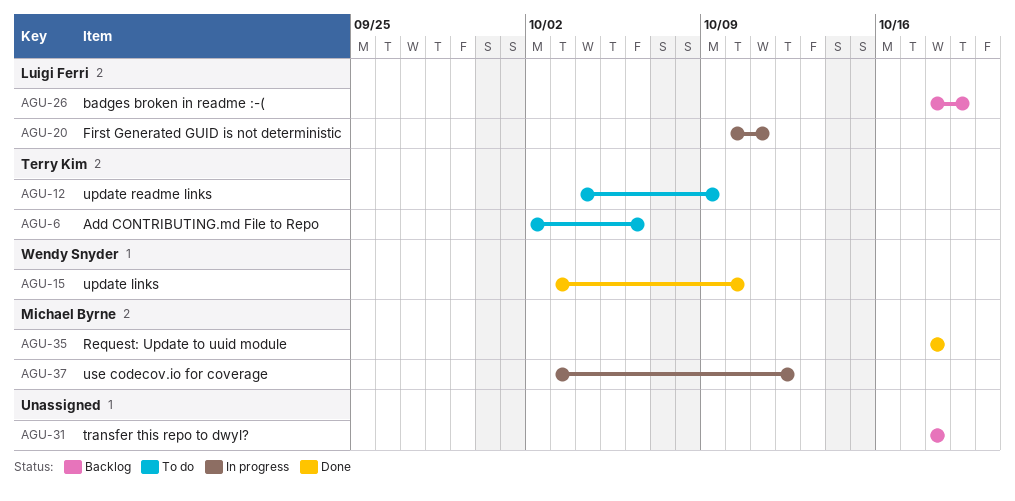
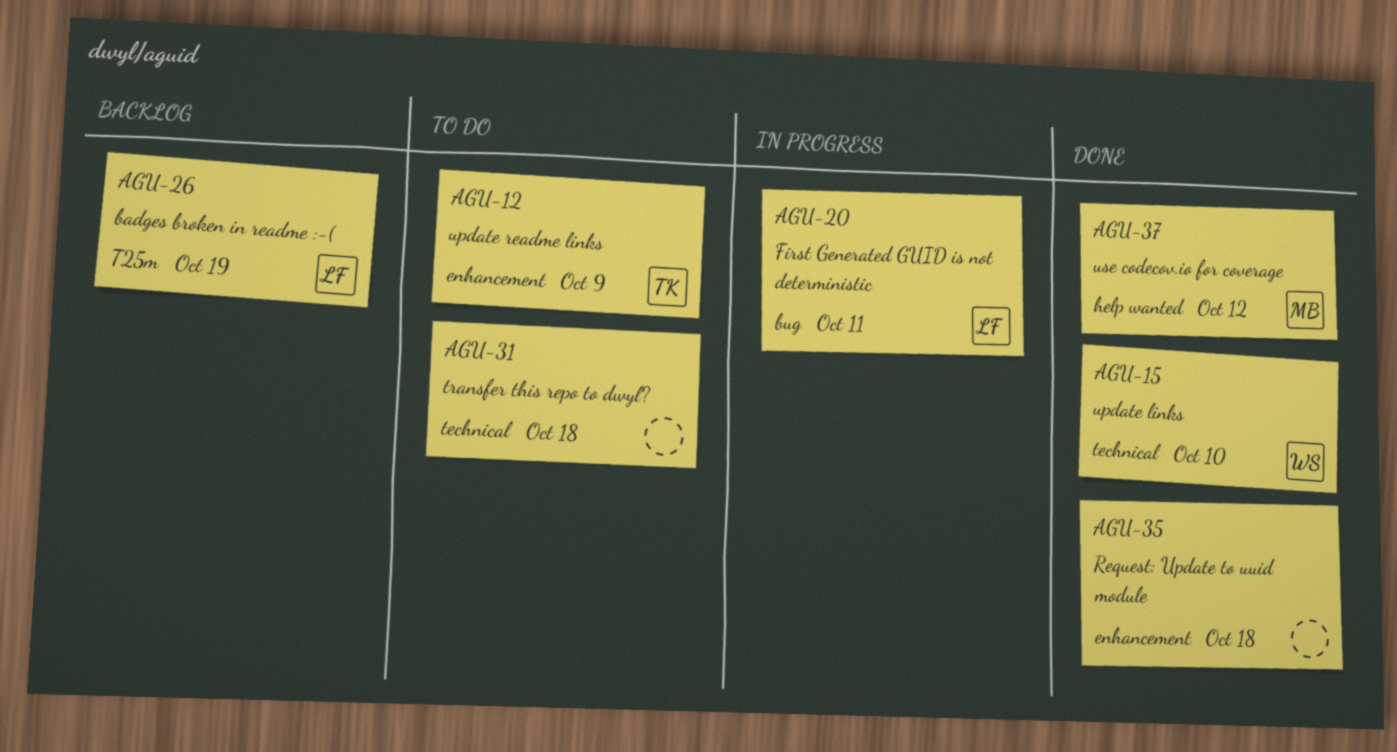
AGU-6: present -> none
AGU-31, status: Backlog -> To do
AGU-35, owner: Michael Byrne -> none
AGU-37, status: In progress -> Done

